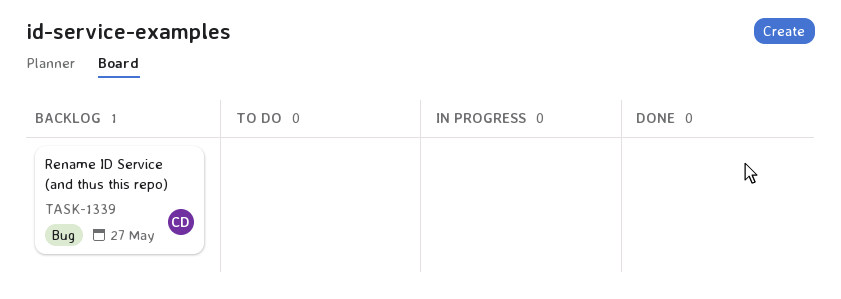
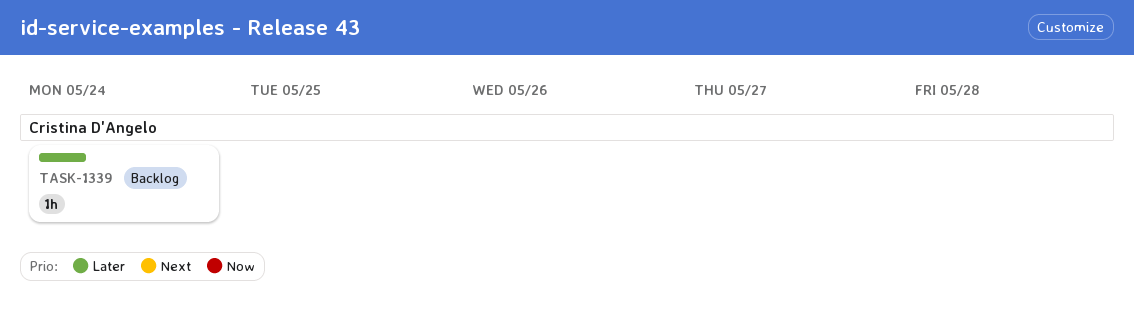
TASK-1339, due: May 27 -> May 24

